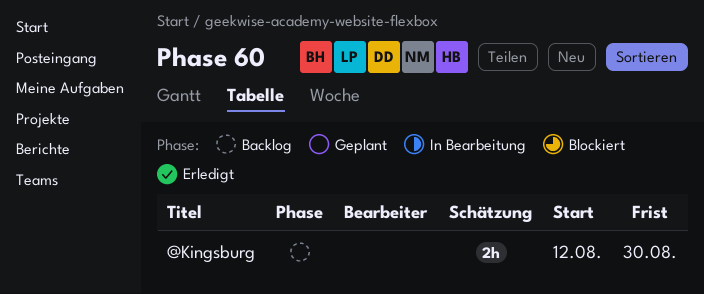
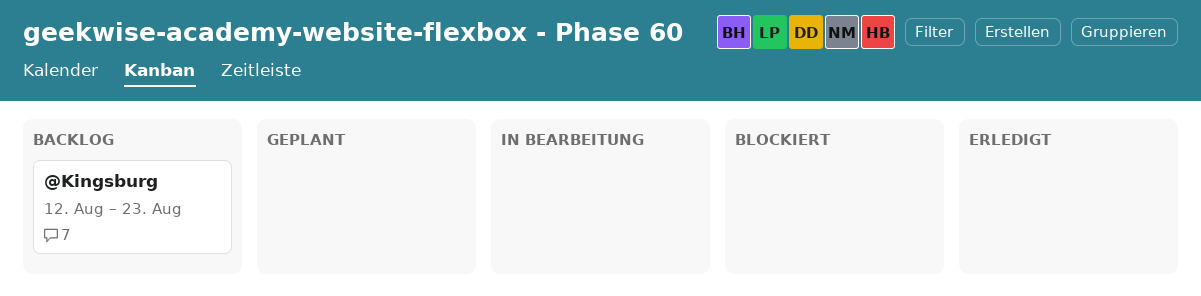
@Kingsburg, due: Aug 30 -> Aug 23

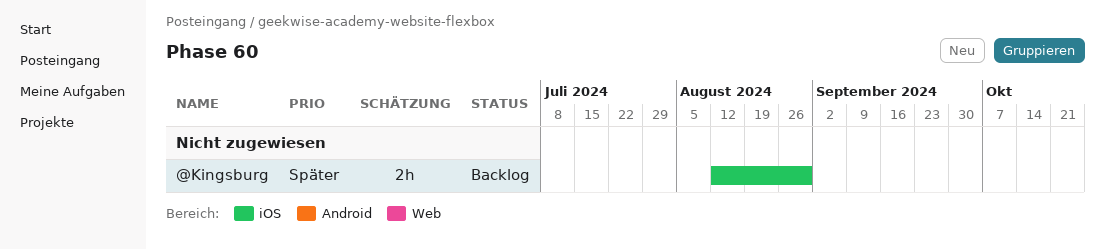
@Kingsburg, due: Aug 23 -> Aug 30

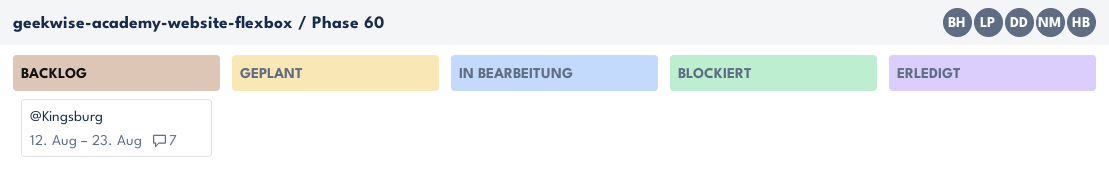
@Kingsburg, due: Aug 30 -> Aug 23

